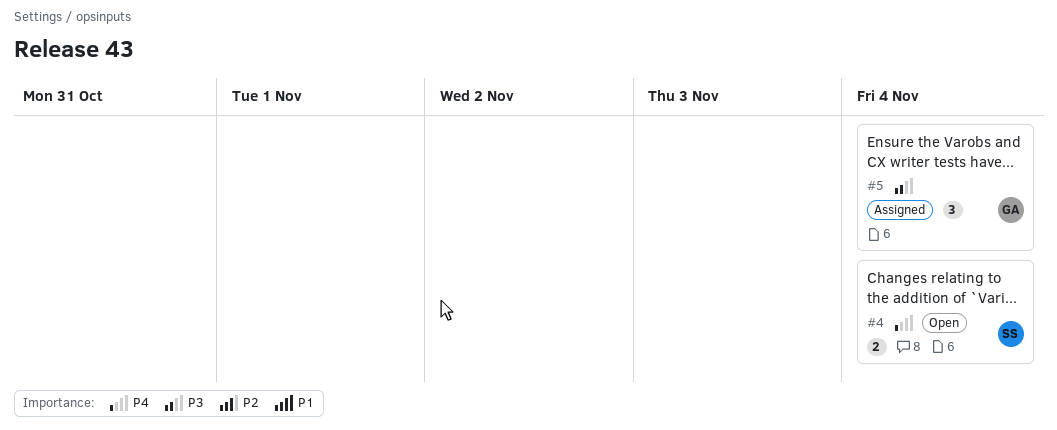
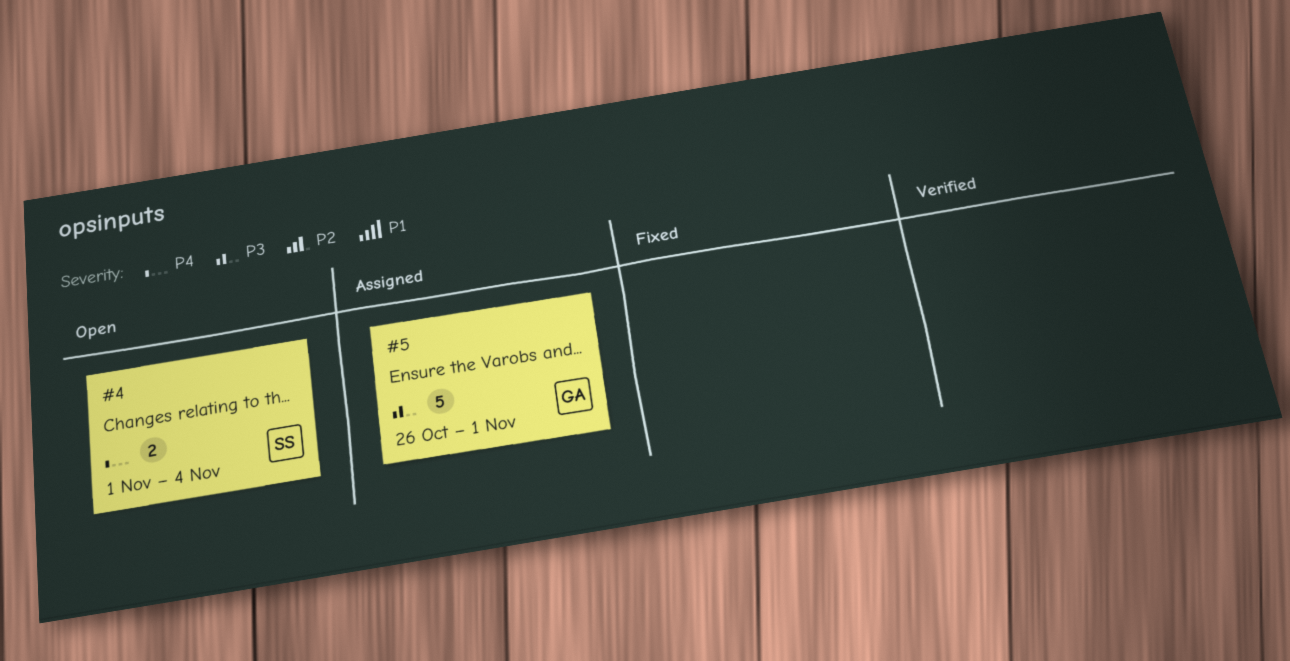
#5, estimate: 3 -> 5
#5, due: Nov 4 -> Nov 1

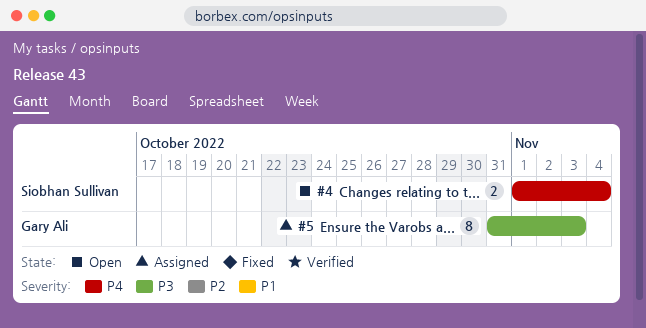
#5, estimate: 5 -> 8
#5, start: Oct 26 -> Oct 31
#5, due: Nov 1 -> Nov 3

